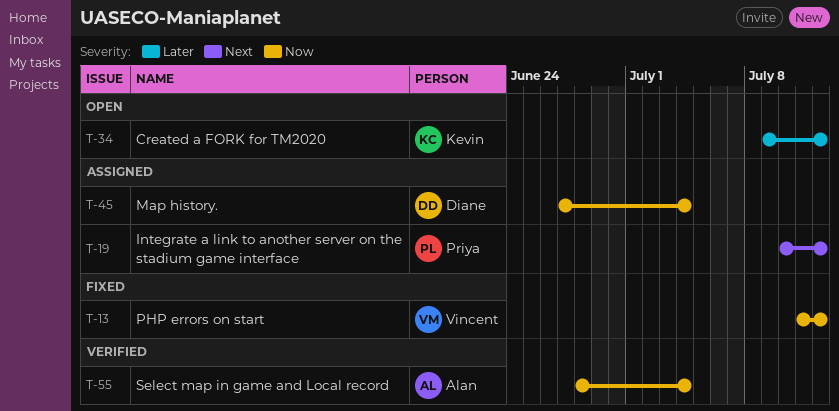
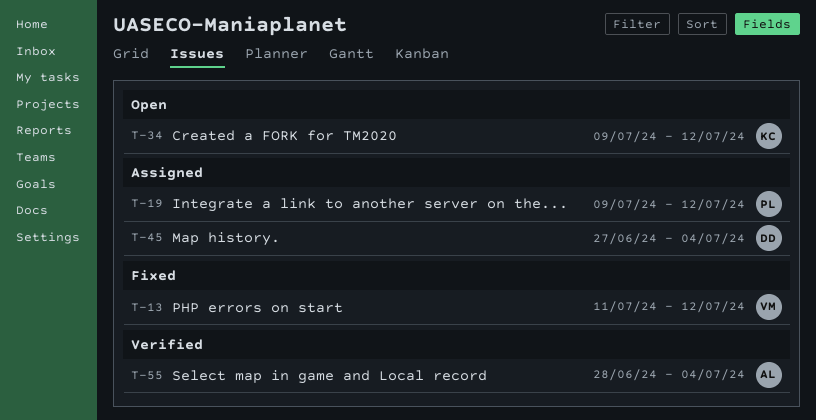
T-19, start: Jul 10 -> Jul 9

